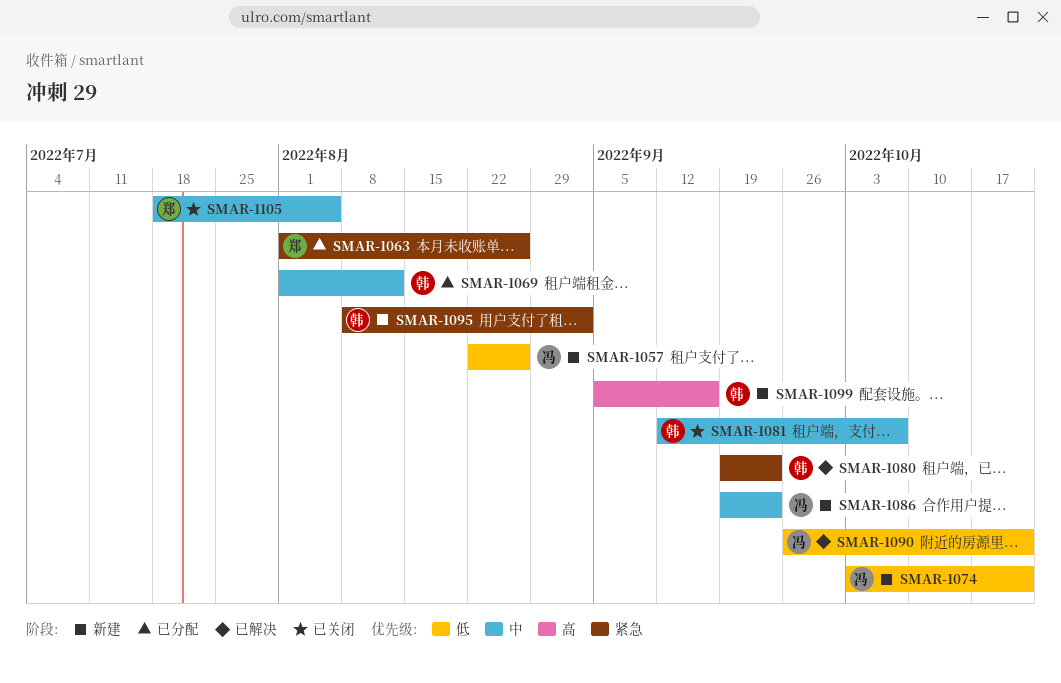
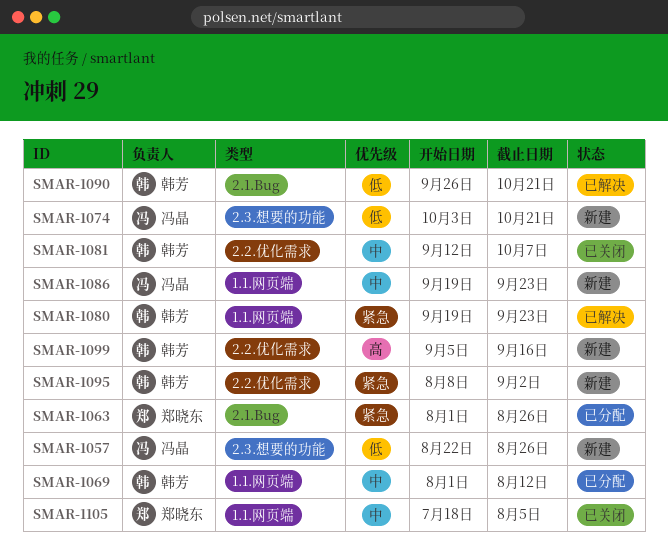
SMAR-1090, owner: 冯晶 -> 韩芳

